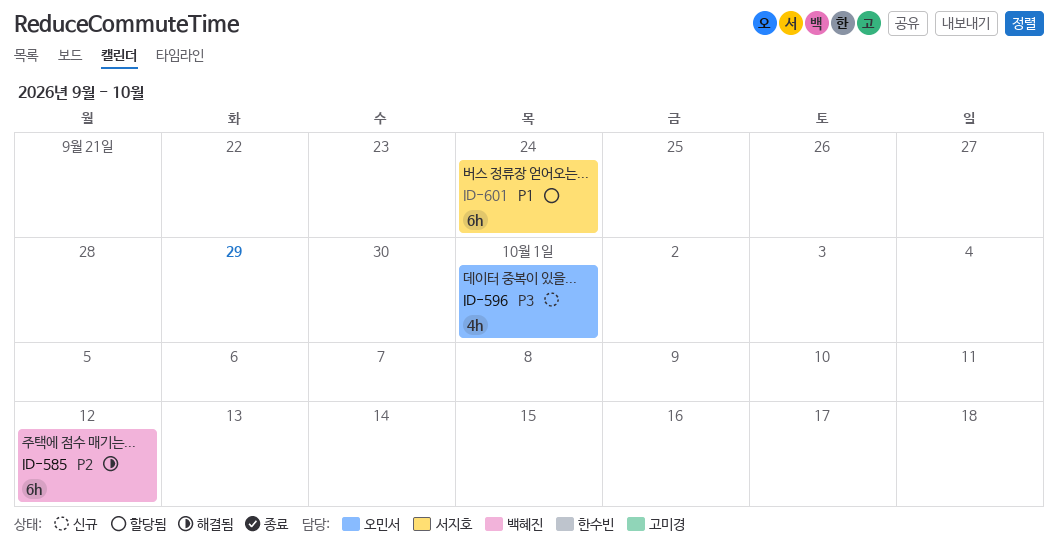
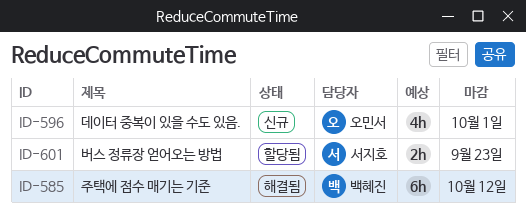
ID-601, estimate: 6h -> 2h
ID-601, due: Sep 24 -> Sep 23

